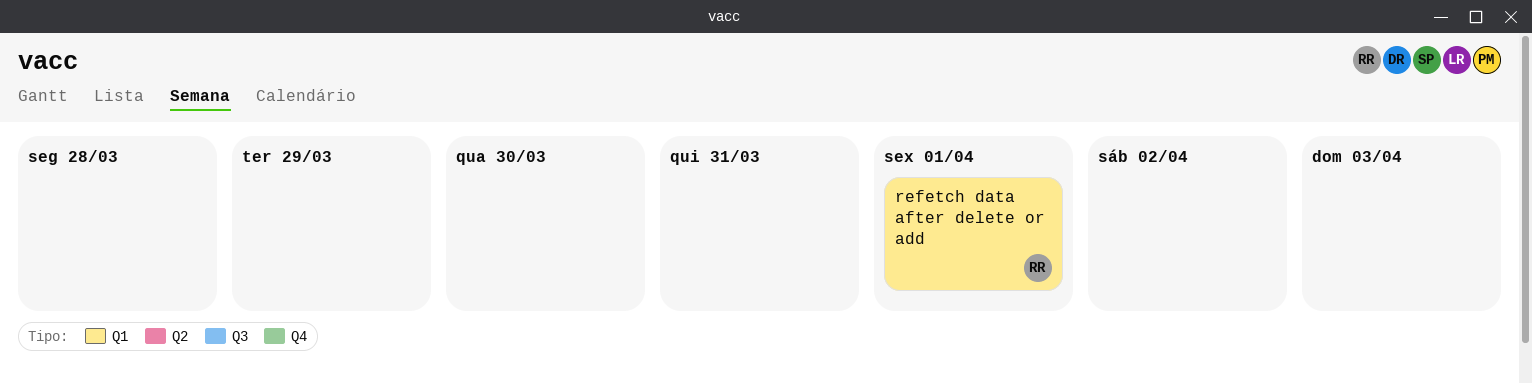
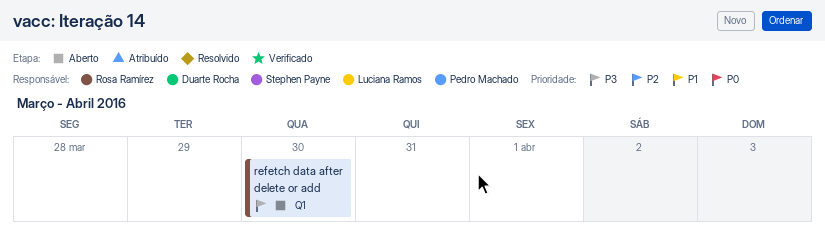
refetch data after delete or add, due: Apr 1 -> Mar 30

